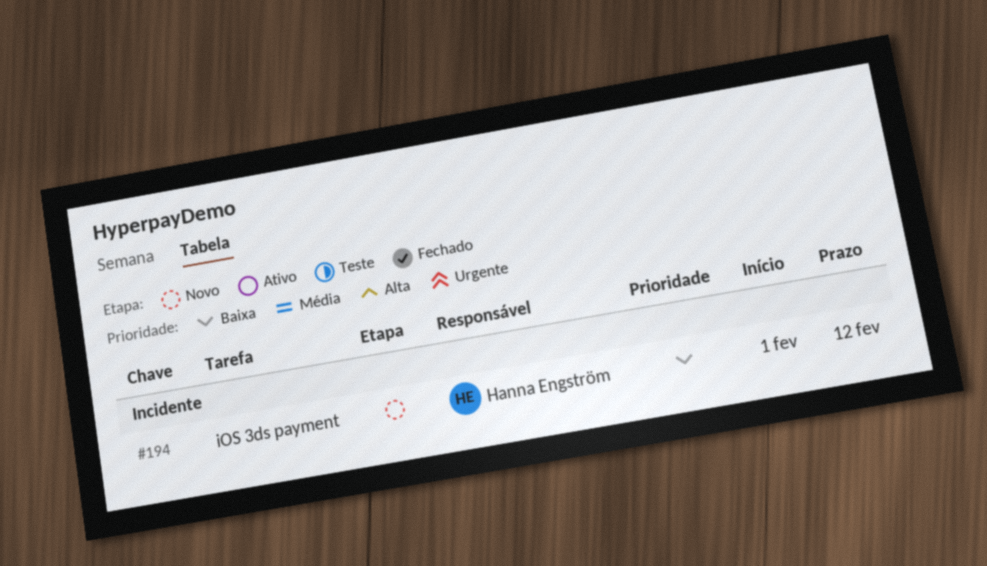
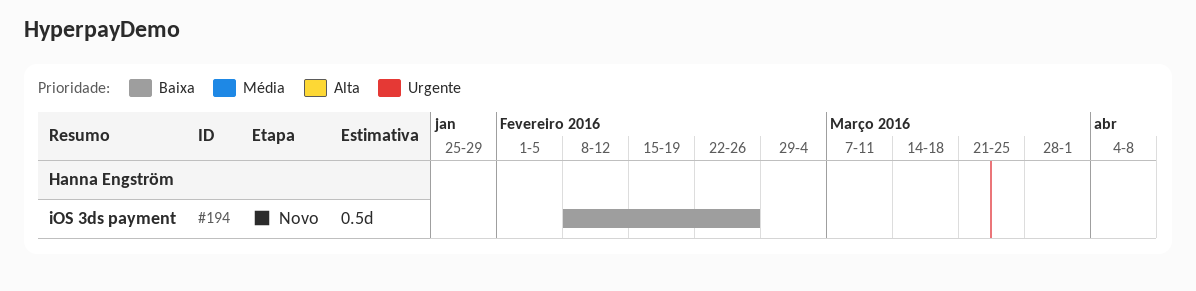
#194, start: Feb 1 -> Feb 8
#194, due: Feb 12 -> Feb 26

